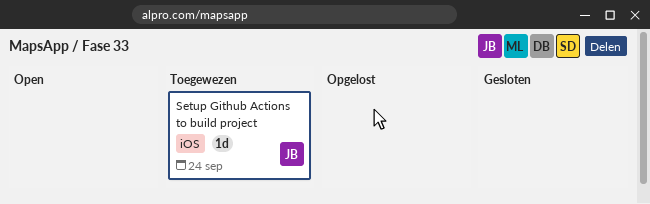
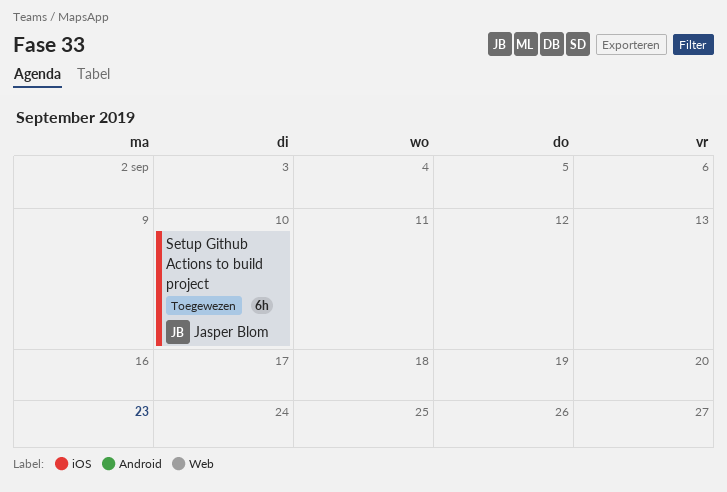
Setup Github Actions to build project, estimate: 1d -> 6h
Setup Github Actions to build project, due: Sep 24 -> Sep 10

